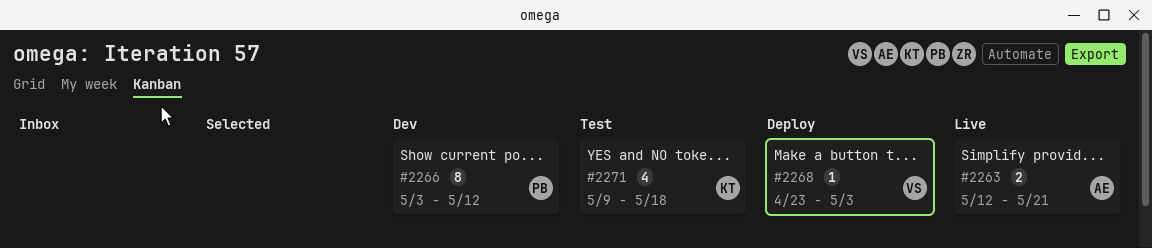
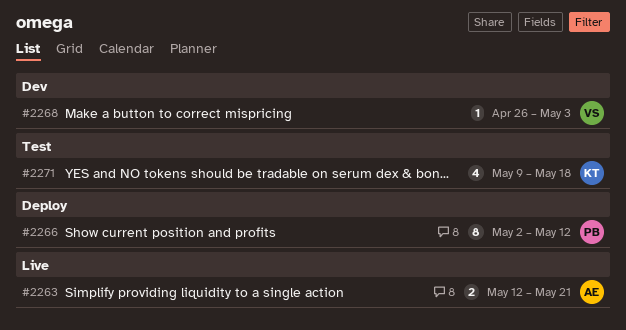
#2266, status: Dev -> Deploy
#2266, start: May 3 -> May 2
#2268, status: Deploy -> Dev
#2268, start: Apr 23 -> Apr 26

